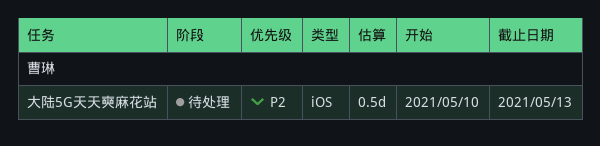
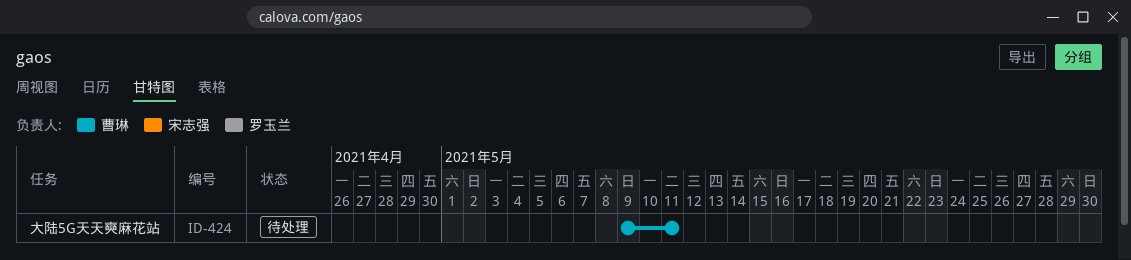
大陆5G天天奭麻花站, start: May 10 -> May 9
大陆5G天天奭麻花站, due: May 13 -> May 11

